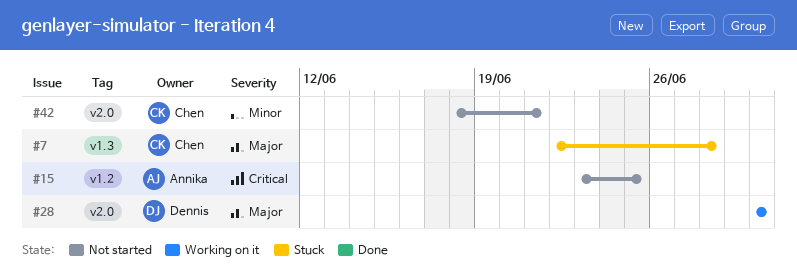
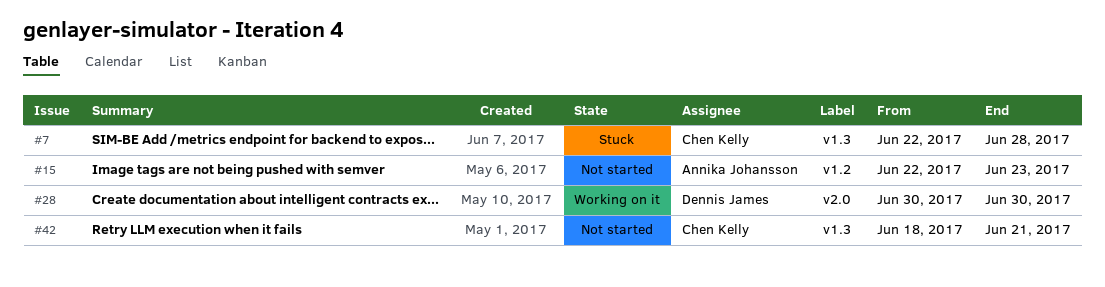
#15, start: Jun 23 -> Jun 22
#15, due: Jun 25 -> Jun 23
#42, label: v2.0 -> v1.3

